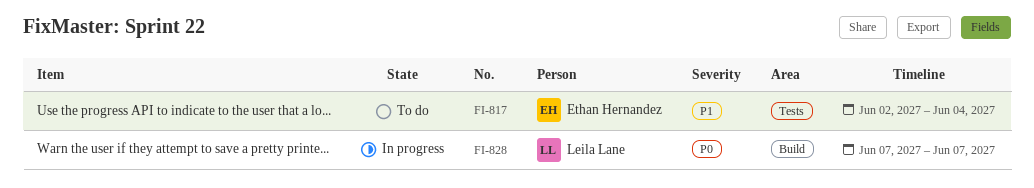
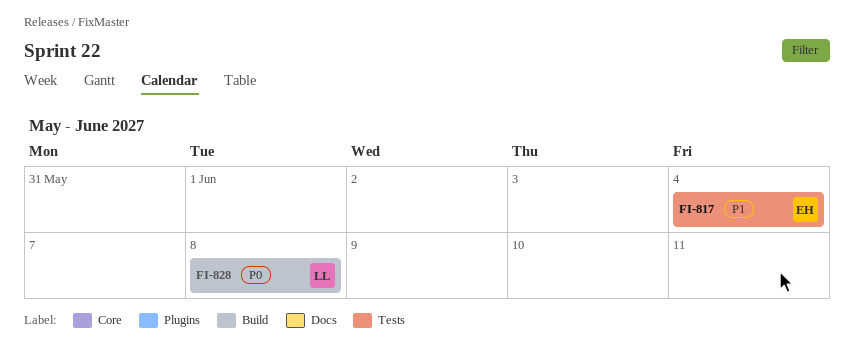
FI-828, due: Jun 7 -> Jun 8

